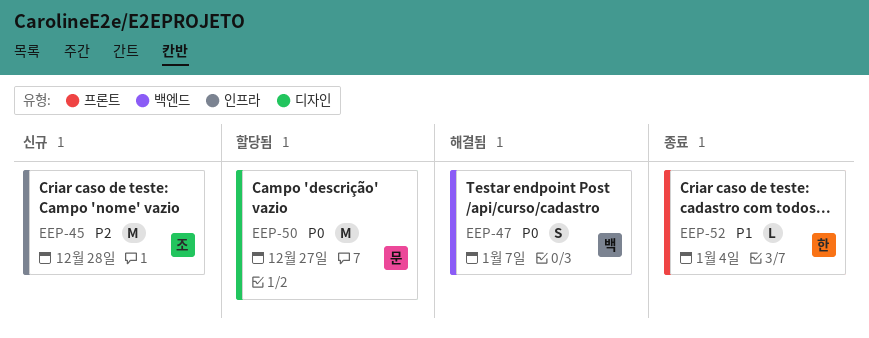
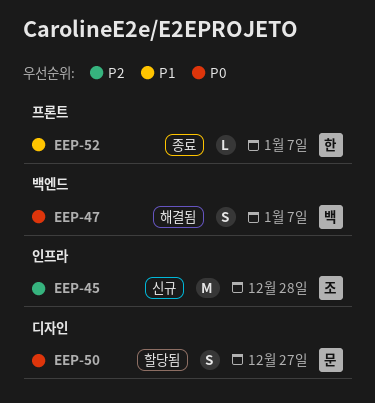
EEP-50, estimate: M -> S
EEP-52, due: Jan 4 -> Jan 7

